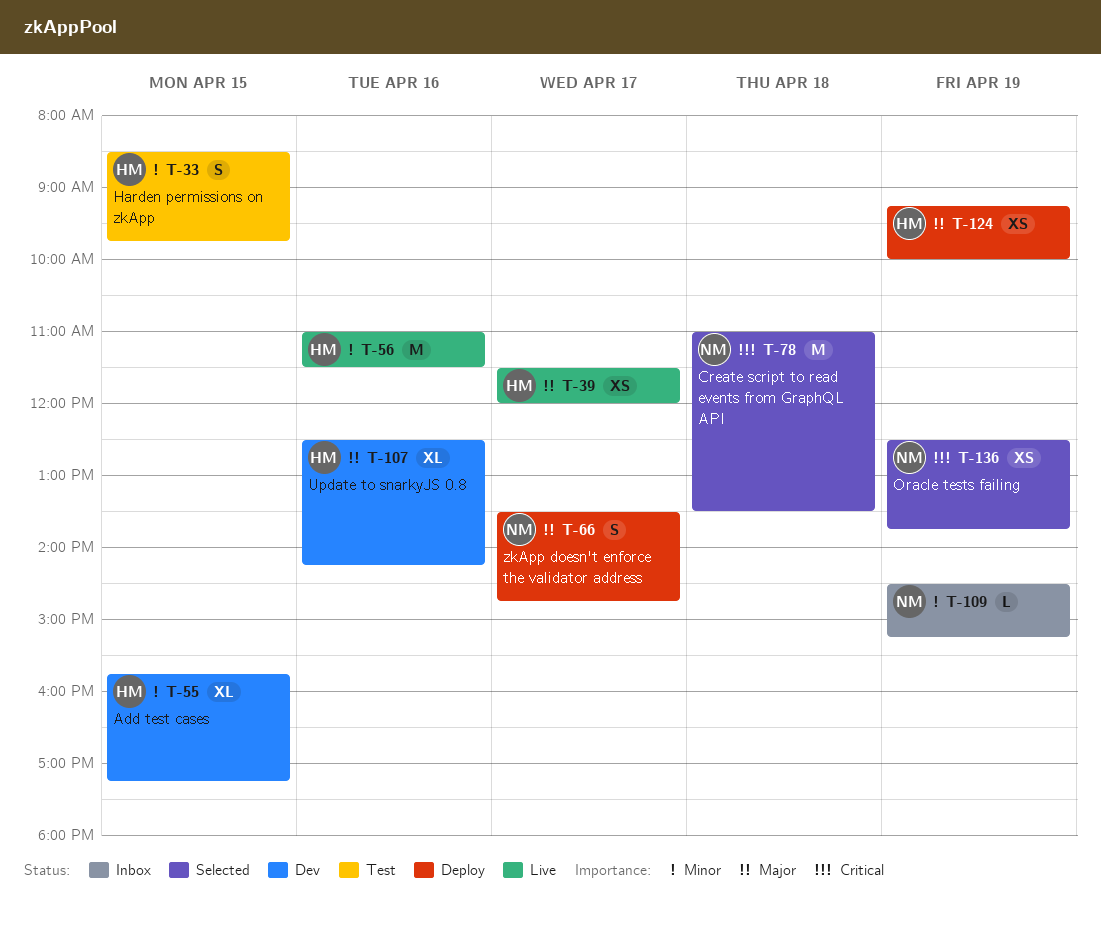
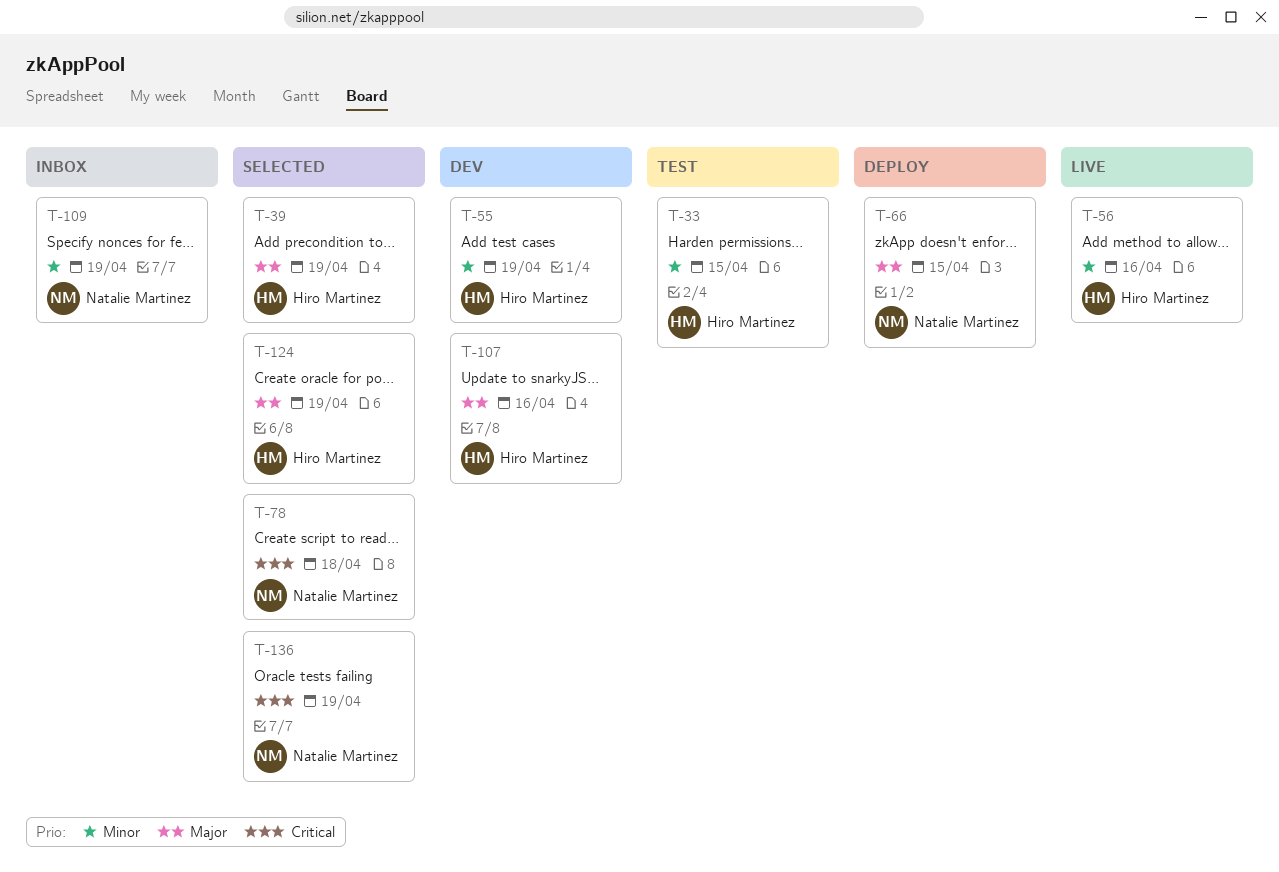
T-39, status: Live -> Selected
T-39, day: Apr 17 -> Apr 19
T-55, day: Apr 15 -> Apr 19
T-66, day: Apr 17 -> Apr 15
T-124, status: Deploy -> Selected

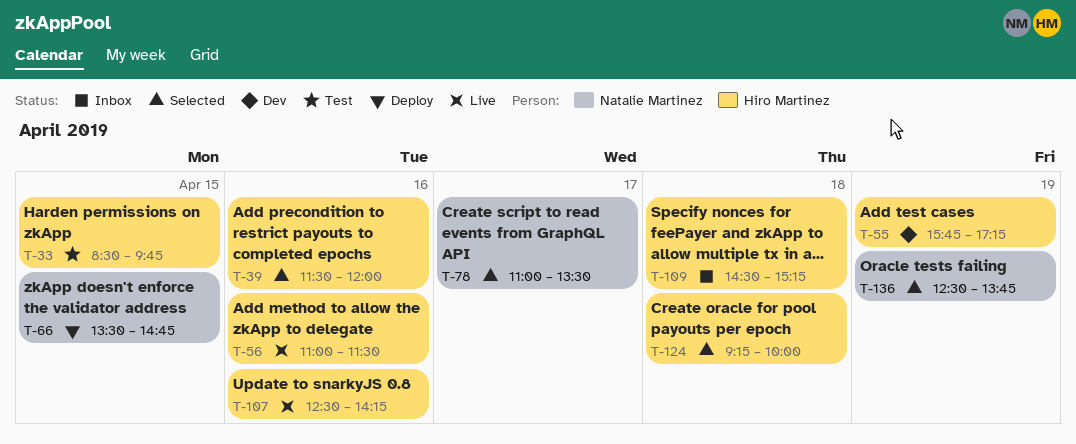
T-39, day: Apr 19 -> Apr 16
T-78, day: Apr 18 -> Apr 17
T-107, status: Dev -> Live
T-109, owner: Natalie Martinez -> Hiro Martinez
T-109, day: Apr 19 -> Apr 18
T-124, day: Apr 19 -> Apr 18

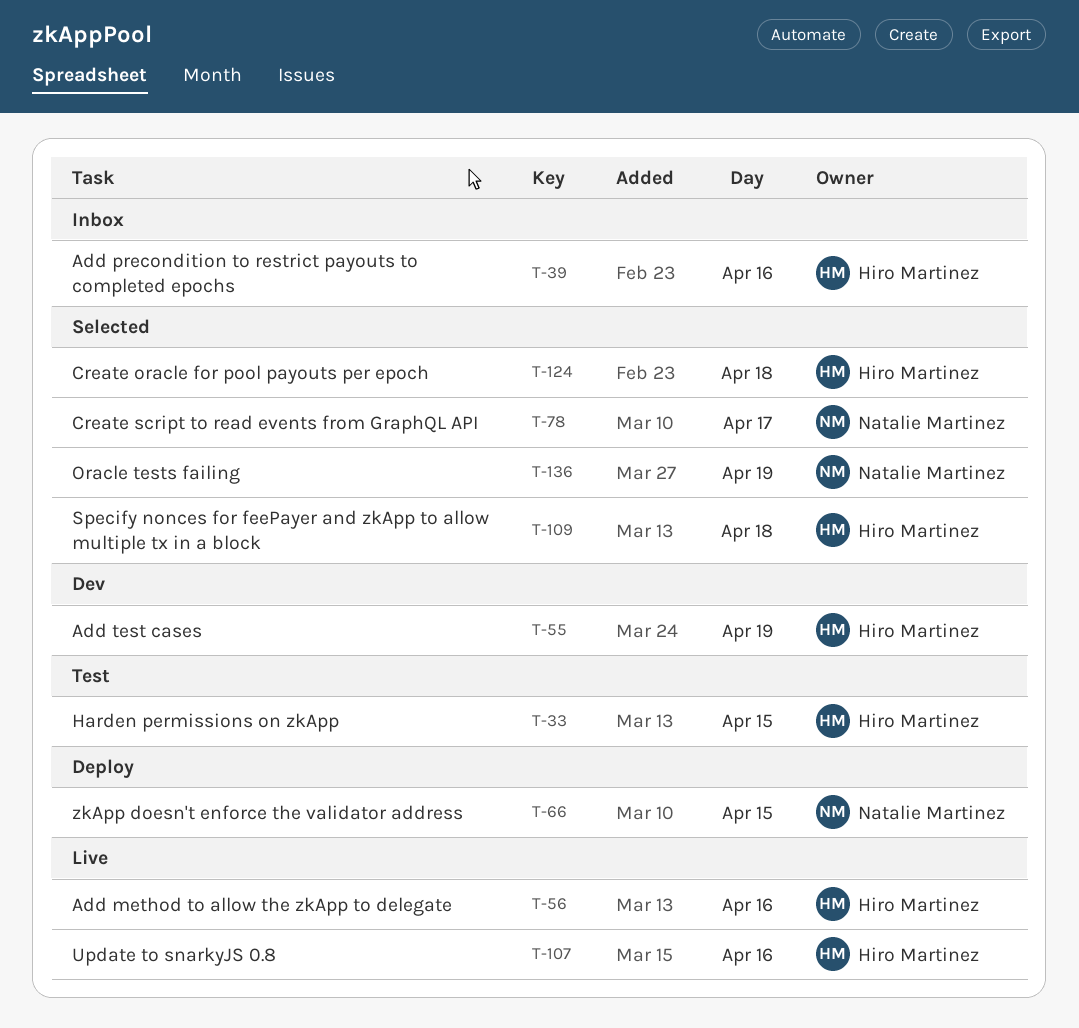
T-39, status: Selected -> Inbox
T-109, status: Inbox -> Selected

